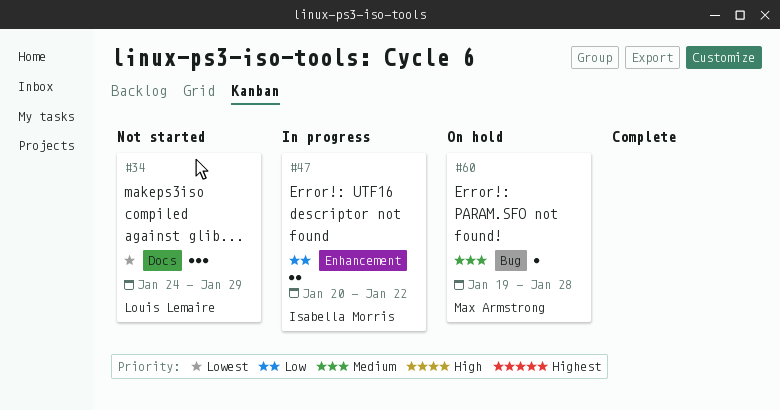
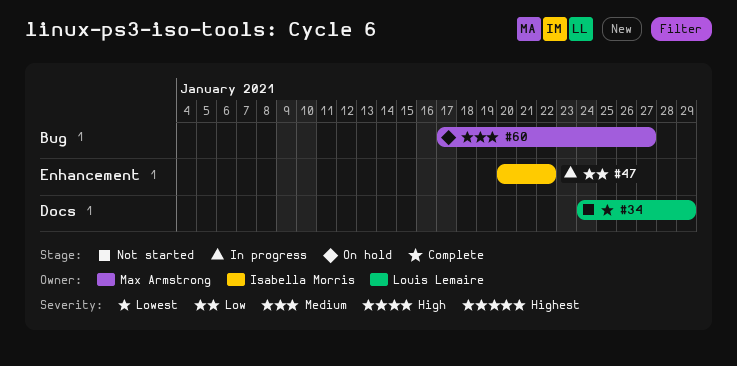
#60, start: Jan 19 -> Jan 17
#60, due: Jan 28 -> Jan 27

